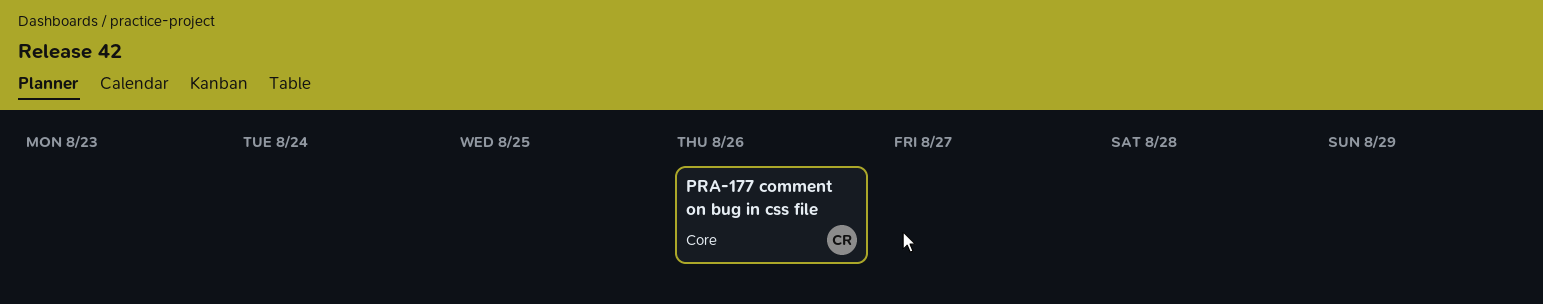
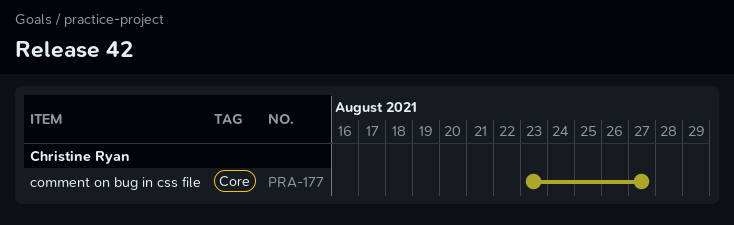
PRA-177, due: Aug 26 -> Aug 27

